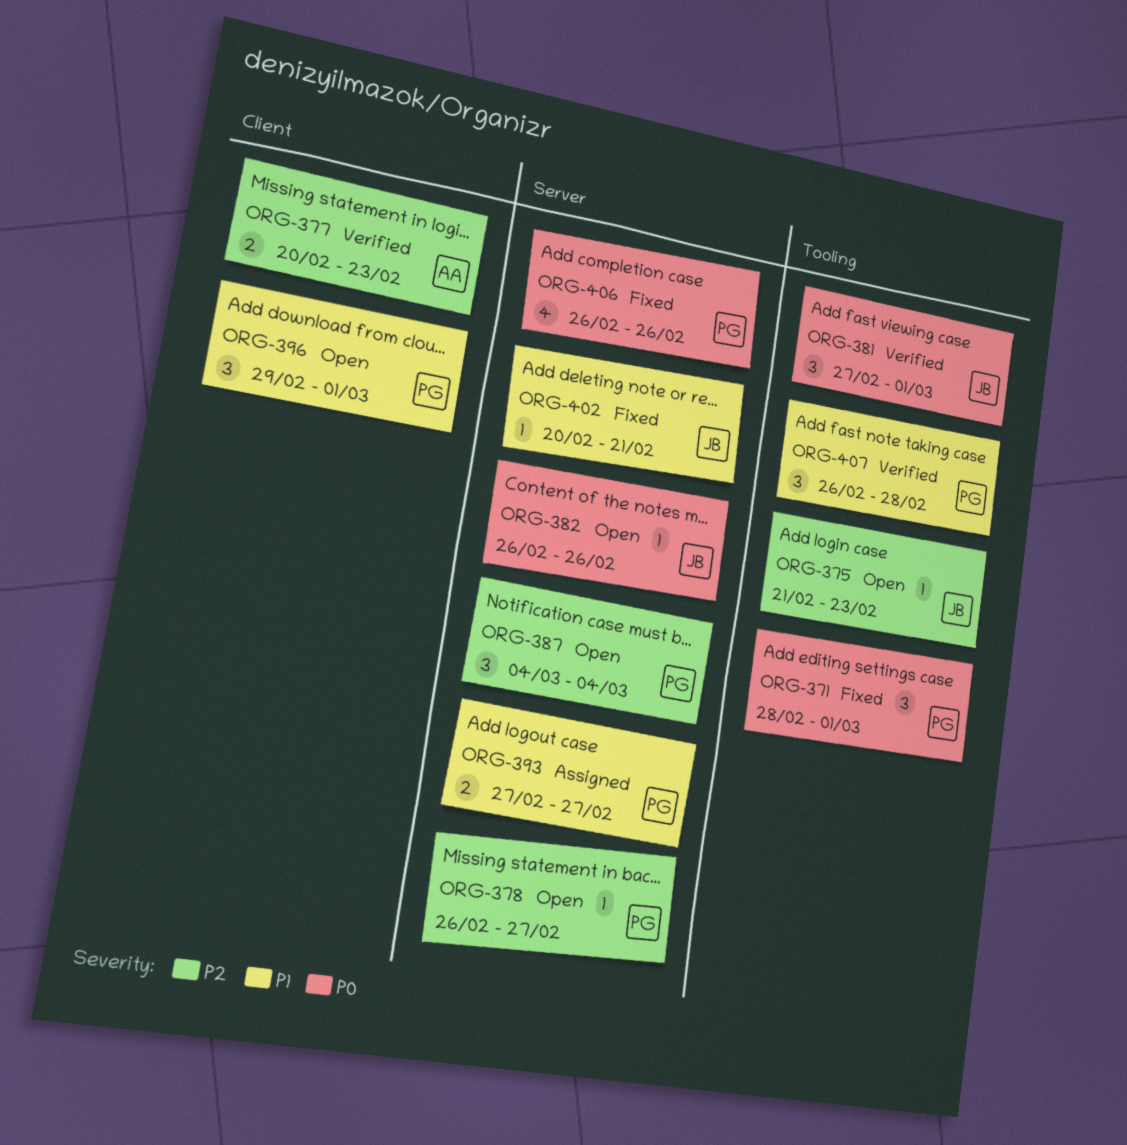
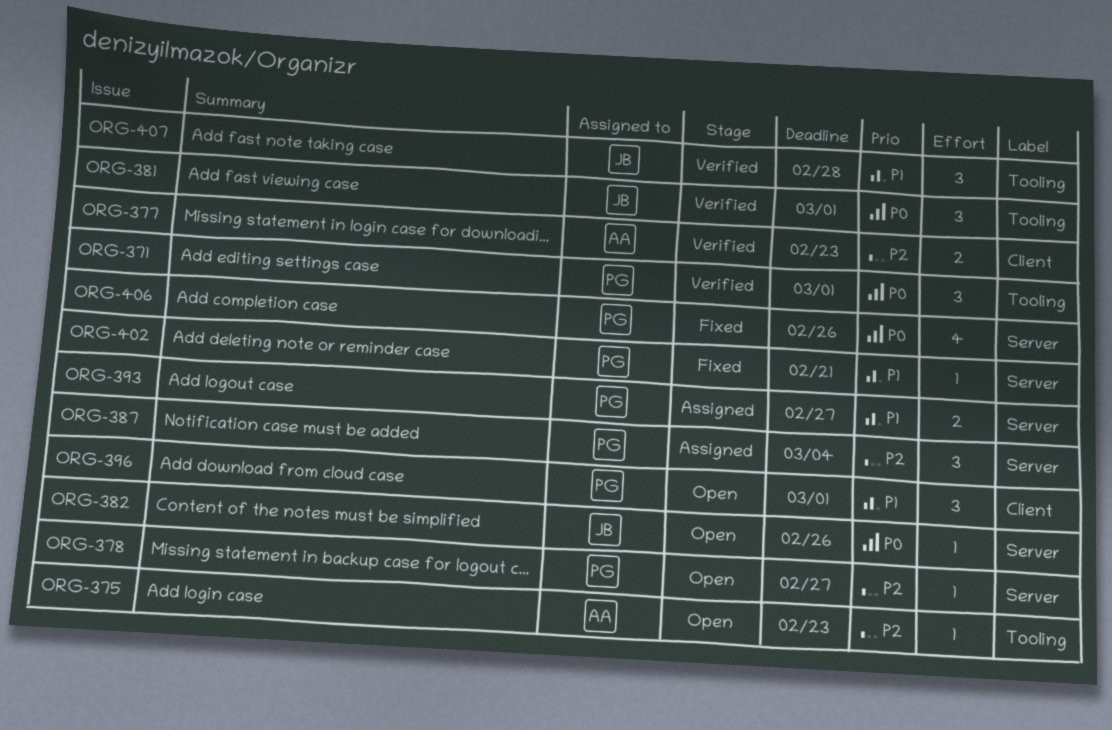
ORG-371, status: Fixed -> Verified
ORG-375, owner: JB -> AA
ORG-387, status: Open -> Assigned
ORG-402, owner: JB -> PG
ORG-407, owner: PG -> JB

